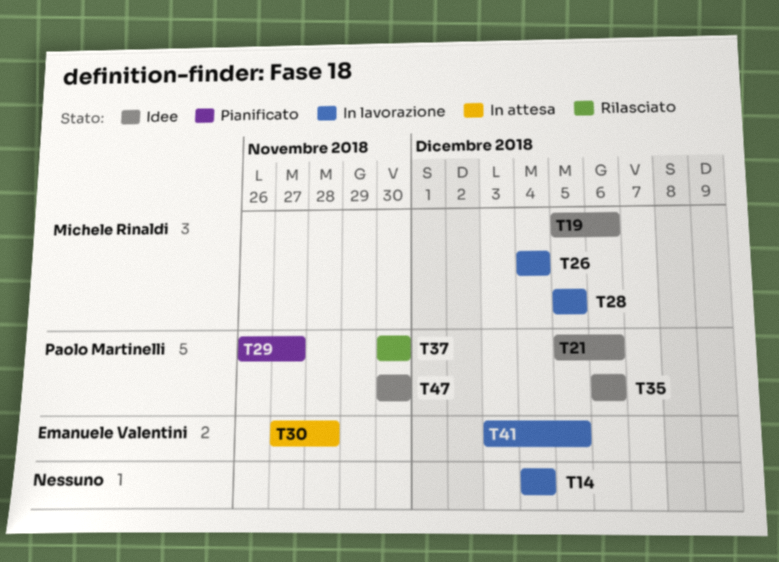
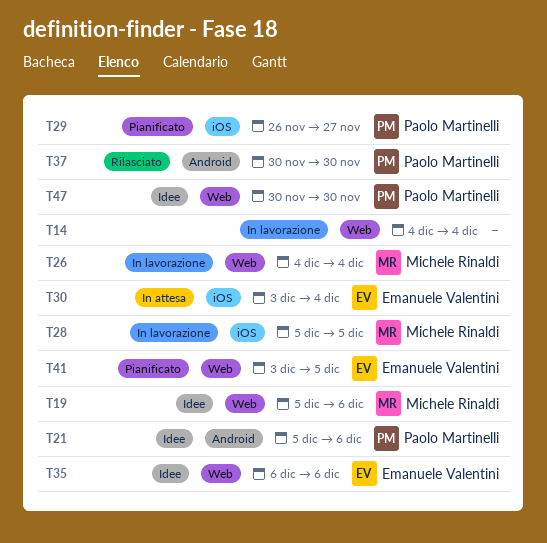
T30, start: Nov 27 -> Dec 3
T30, due: Nov 28 -> Dec 4
T35, owner: Paolo Martinelli -> Emanuele Valentini
T41, status: In lavorazione -> Pianificato

